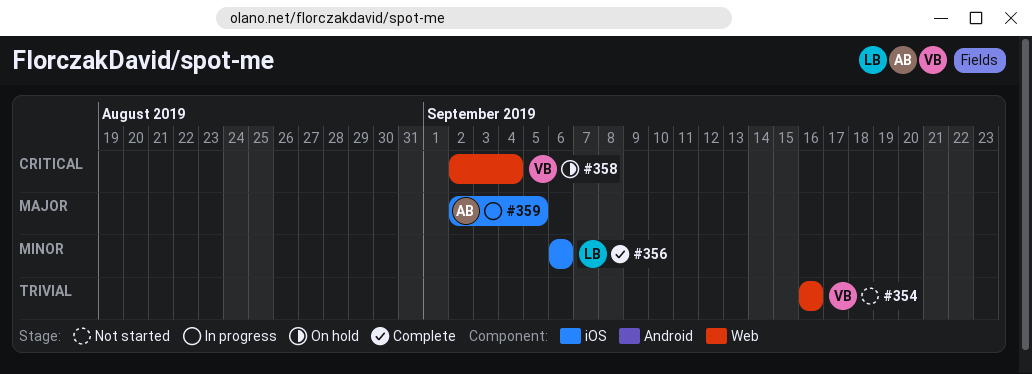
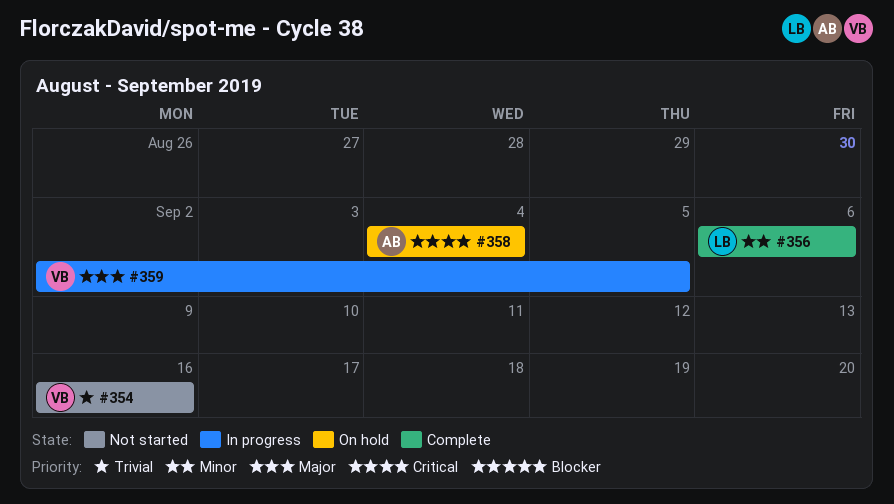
#358, owner: VB -> AB
#358, start: Sep 2 -> Sep 4
#359, owner: AB -> VB

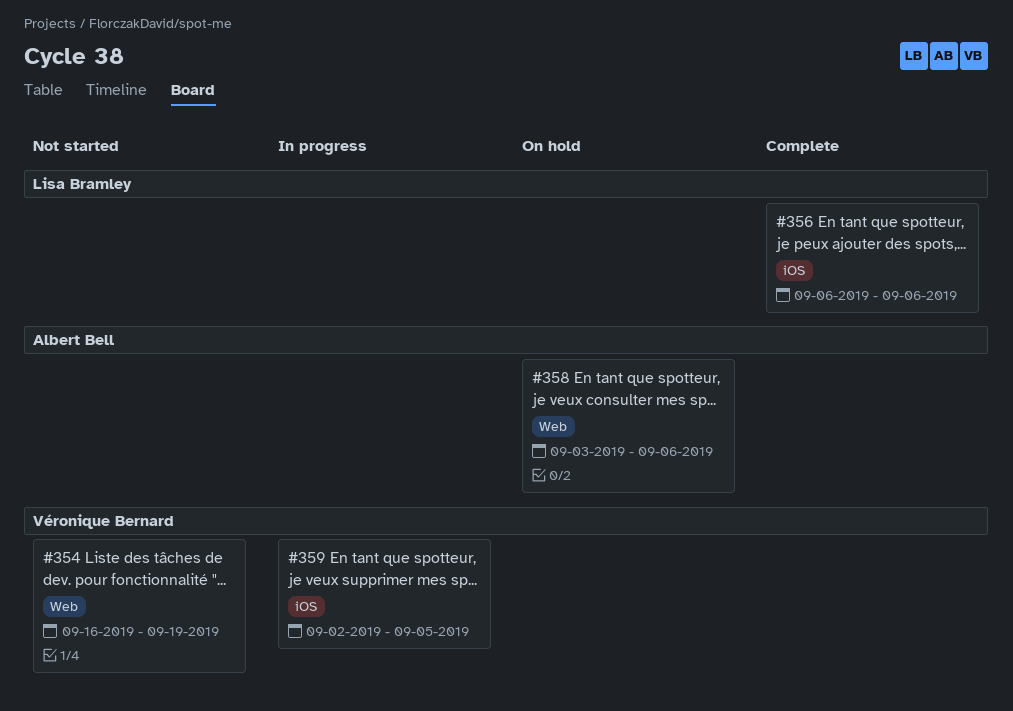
#354, due: Sep 16 -> Sep 19
#358, start: Sep 4 -> Sep 3
#358, due: Sep 4 -> Sep 6

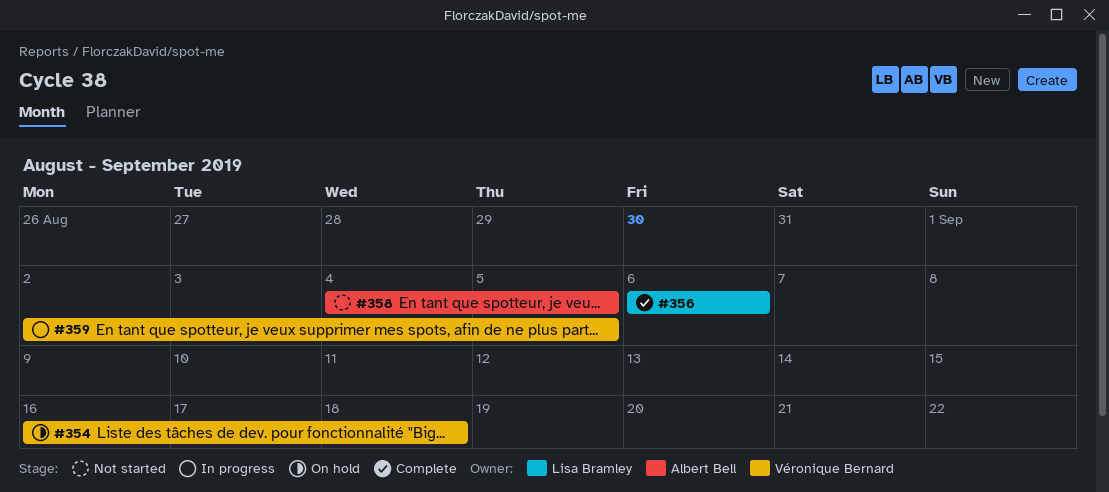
#354, status: Not started -> On hold
#354, due: Sep 19 -> Sep 18
#358, status: On hold -> Not started
#358, start: Sep 3 -> Sep 4
#358, due: Sep 6 -> Sep 5

